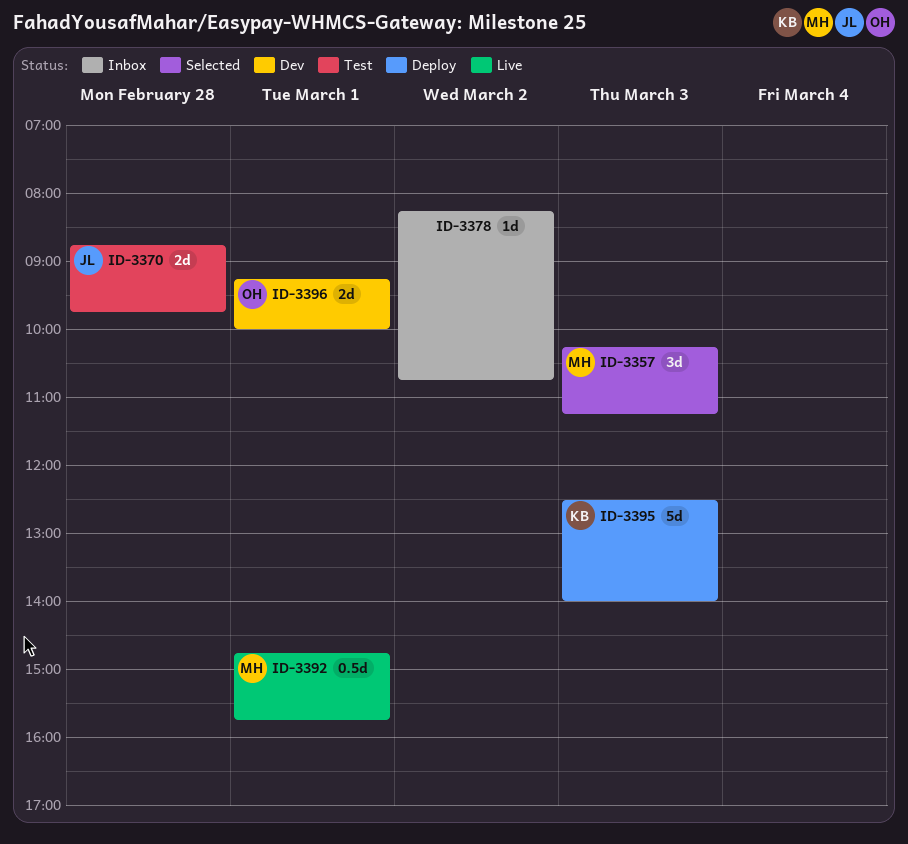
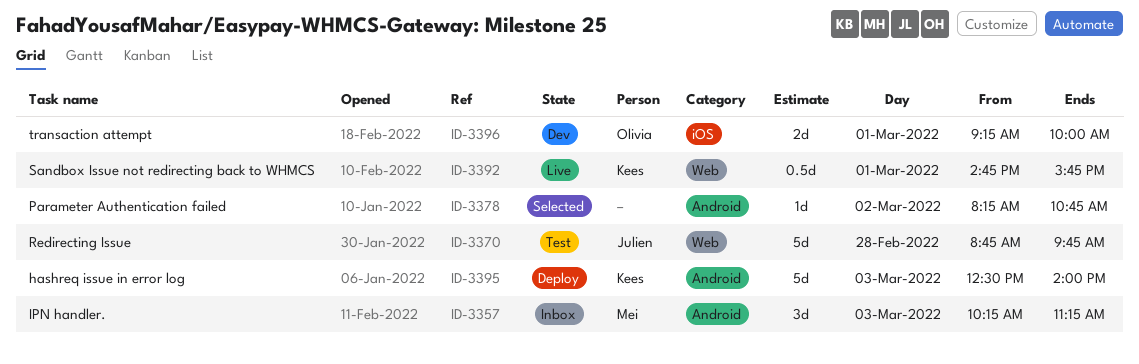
ID-3357, status: Selected -> Inbox
ID-3370, estimate: 2d -> 5d
ID-3378, status: Inbox -> Selected
ID-3392, owner: Mei -> Kees

